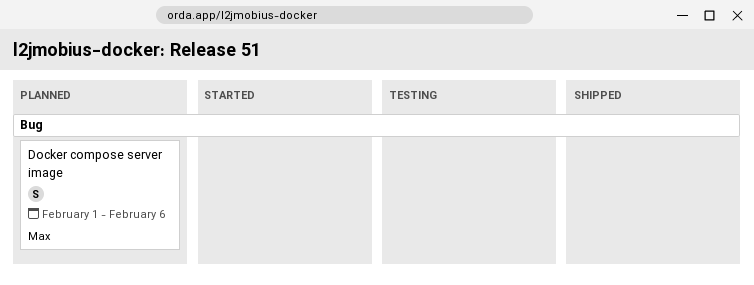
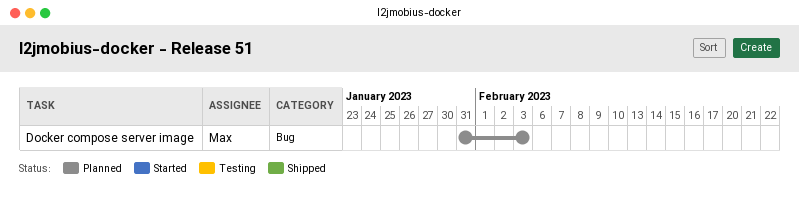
Docker compose server image, start: Feb 1 -> Jan 31
Docker compose server image, due: Feb 6 -> Feb 3

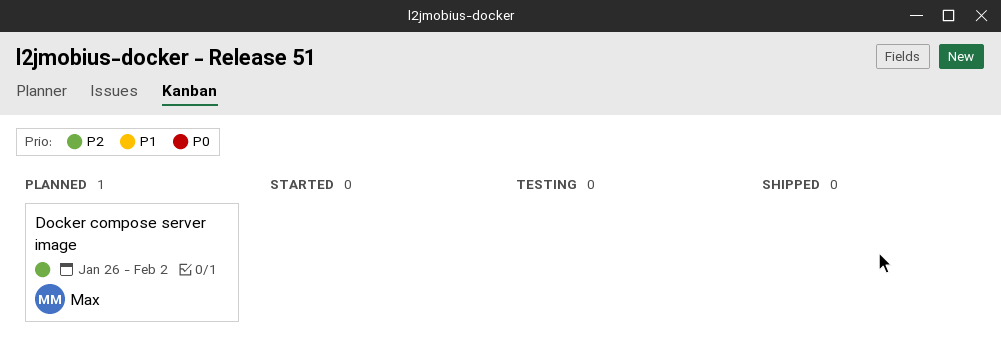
Docker compose server image, start: Jan 31 -> Jan 26
Docker compose server image, due: Feb 3 -> Feb 2

